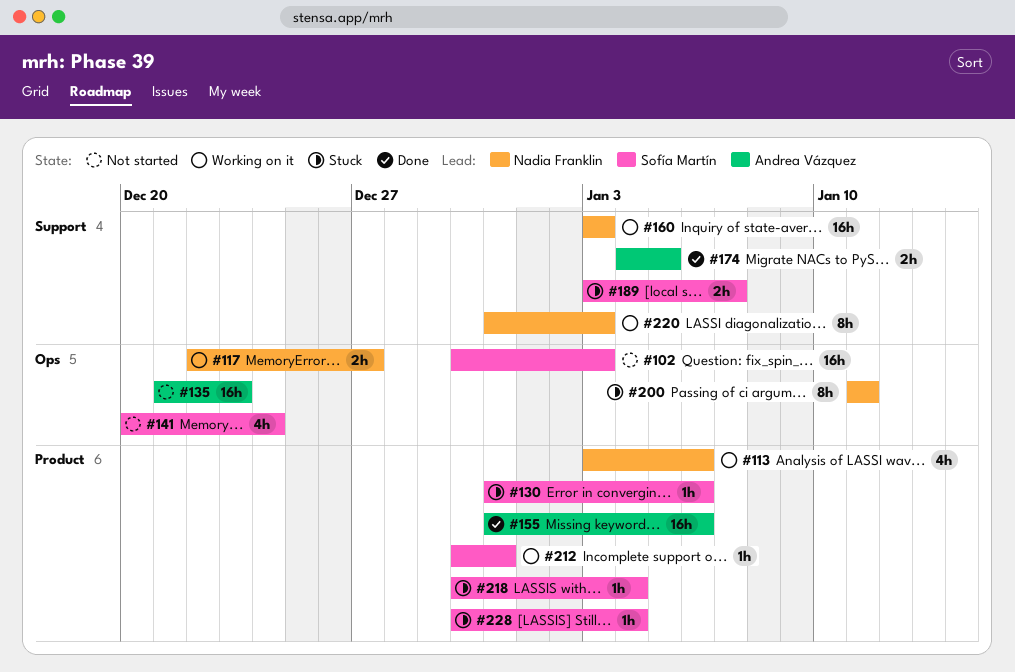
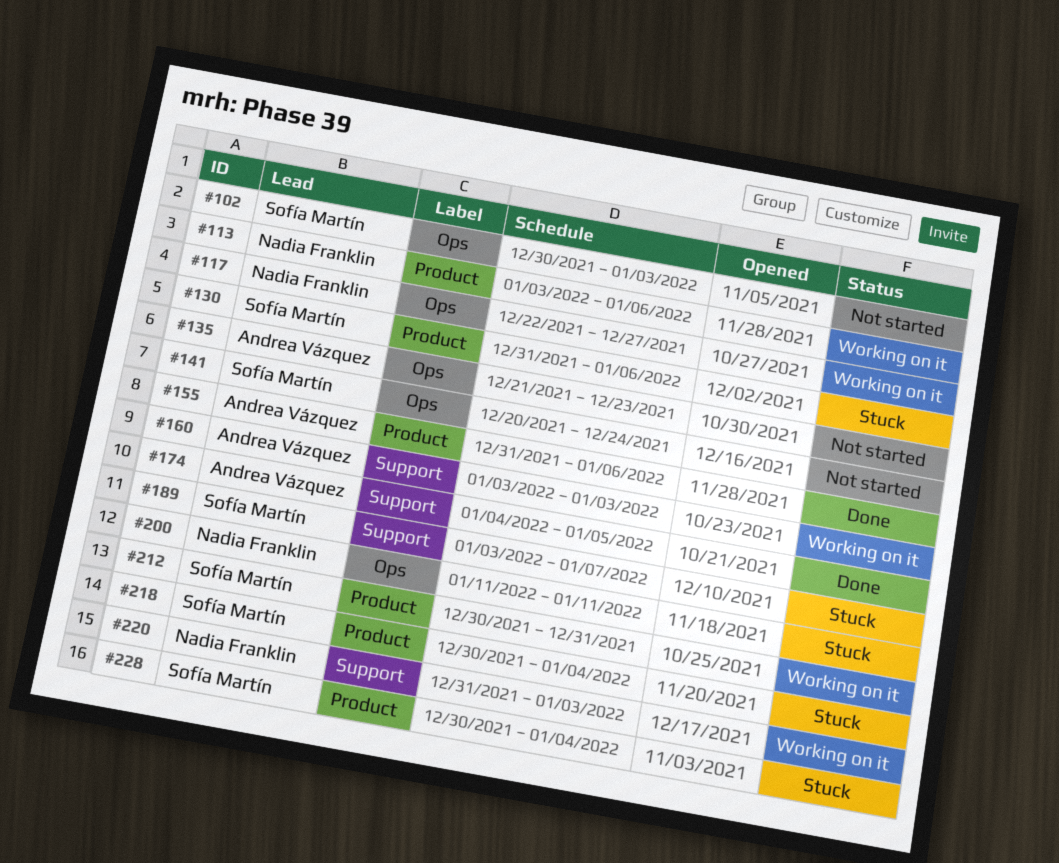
#160, owner: Nadia Franklin -> Andrea Vázquez

